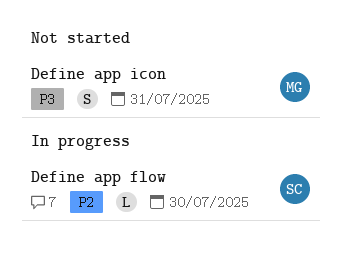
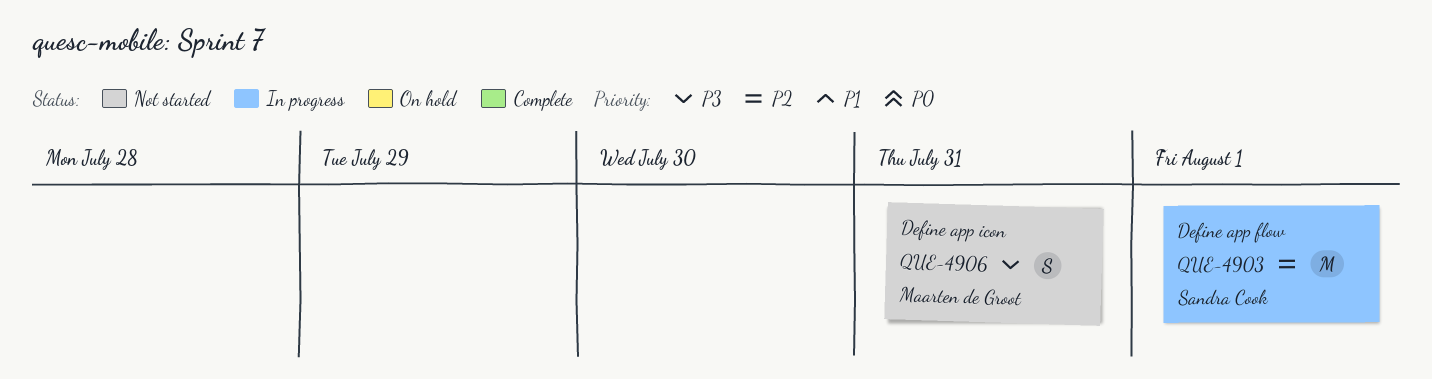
Define app flow, estimate: L -> M
Define app flow, due: Jul 30 -> Aug 1

